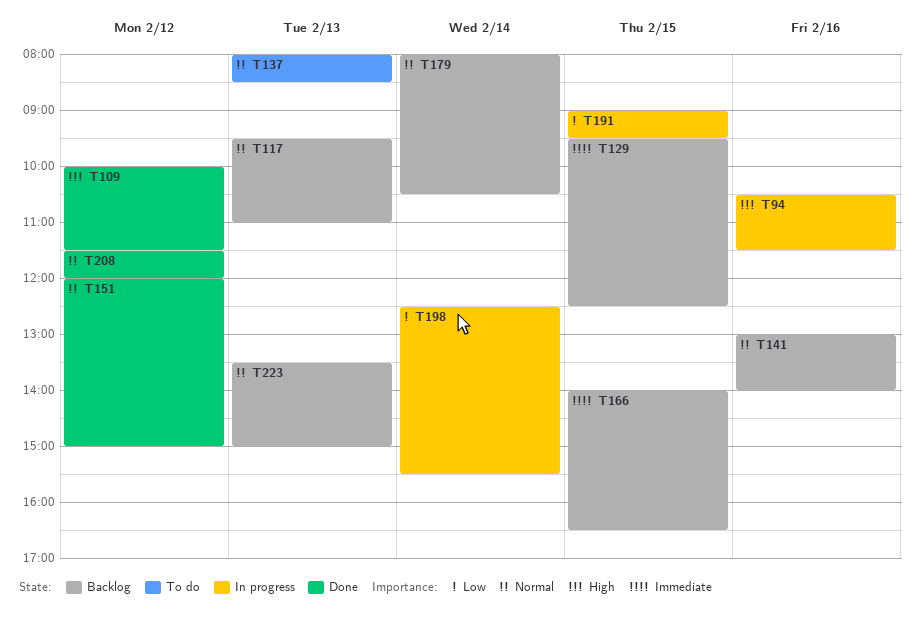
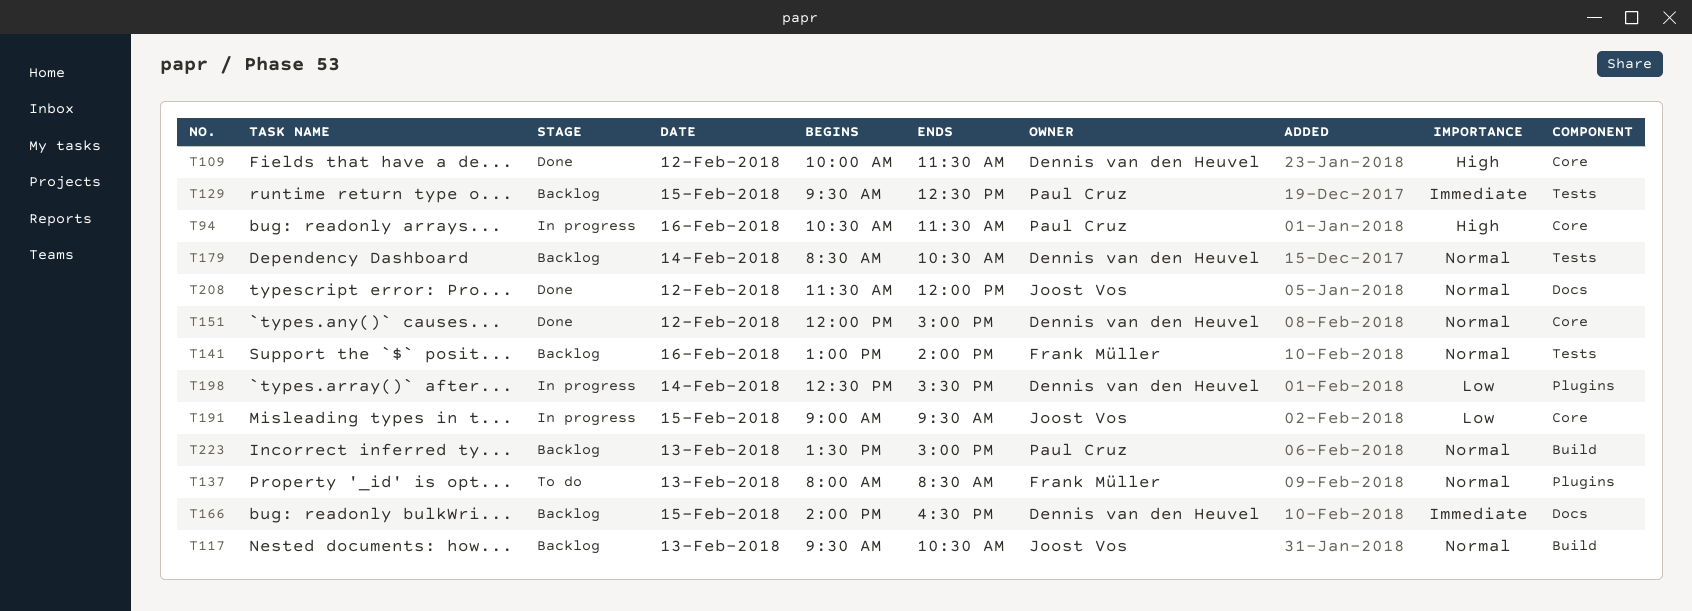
T117, ends: 11:00 -> 10:30
T179, begins: 08:00 -> 08:30

